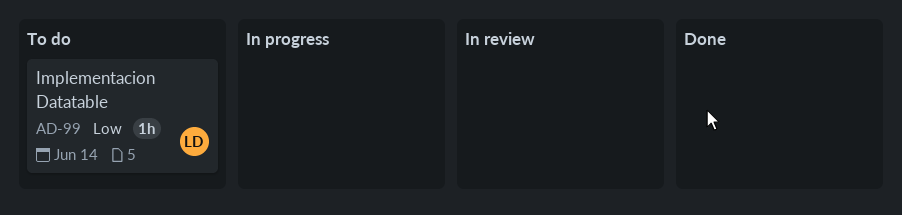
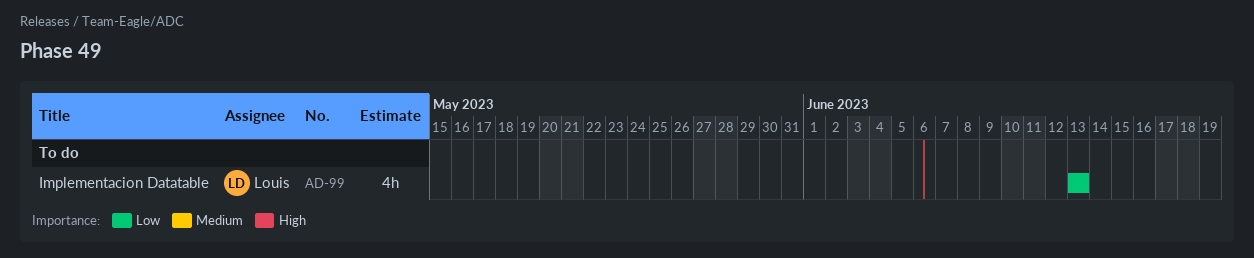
AD-99, estimate: 1h -> 4h
AD-99, due: Jun 14 -> Jun 13

